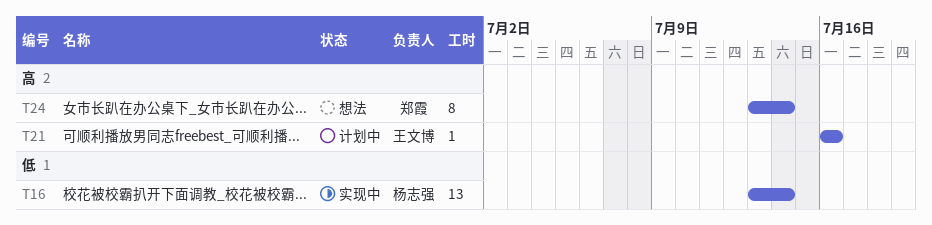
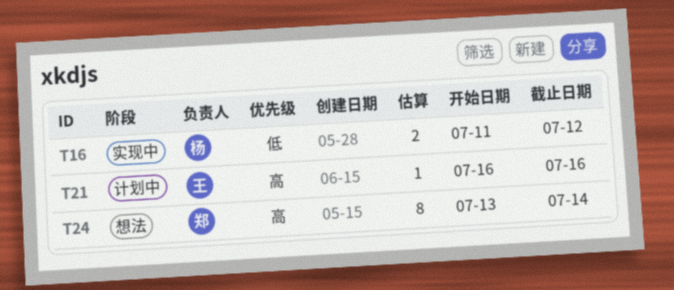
T16, estimate: 13 -> 2
T16, start: Jul 13 -> Jul 11
T16, due: Jul 14 -> Jul 12

